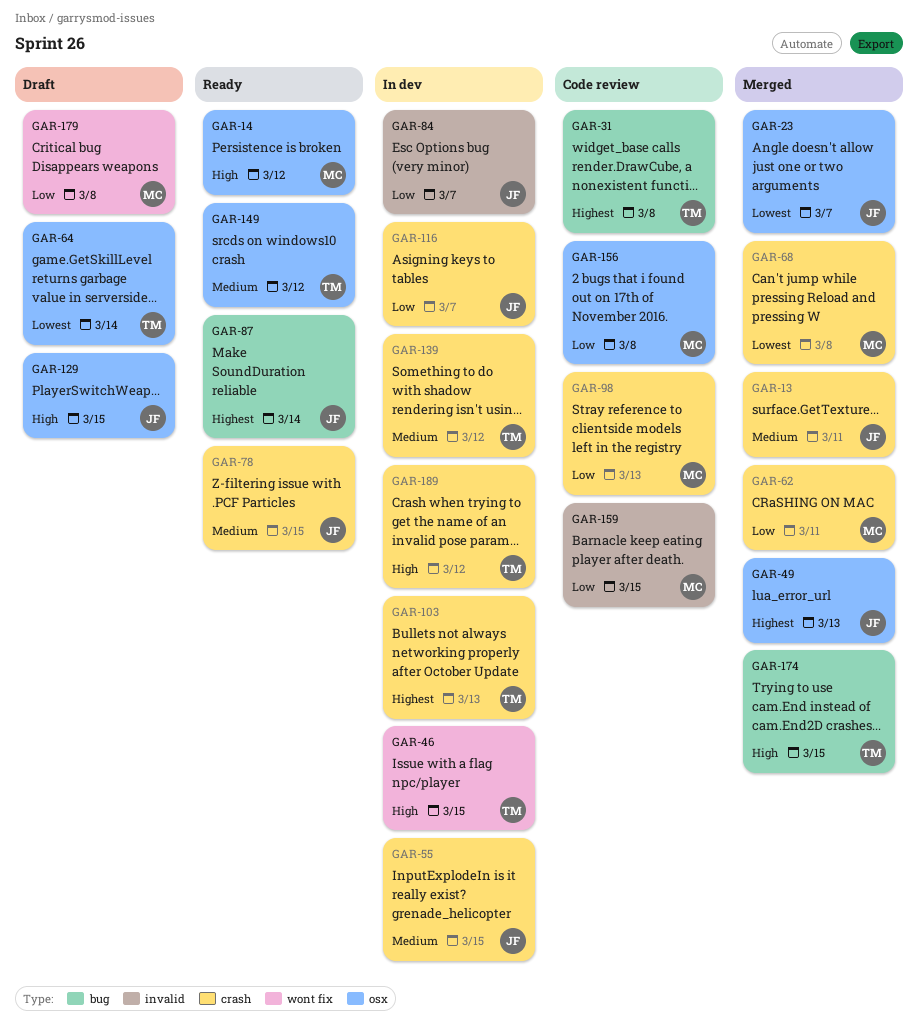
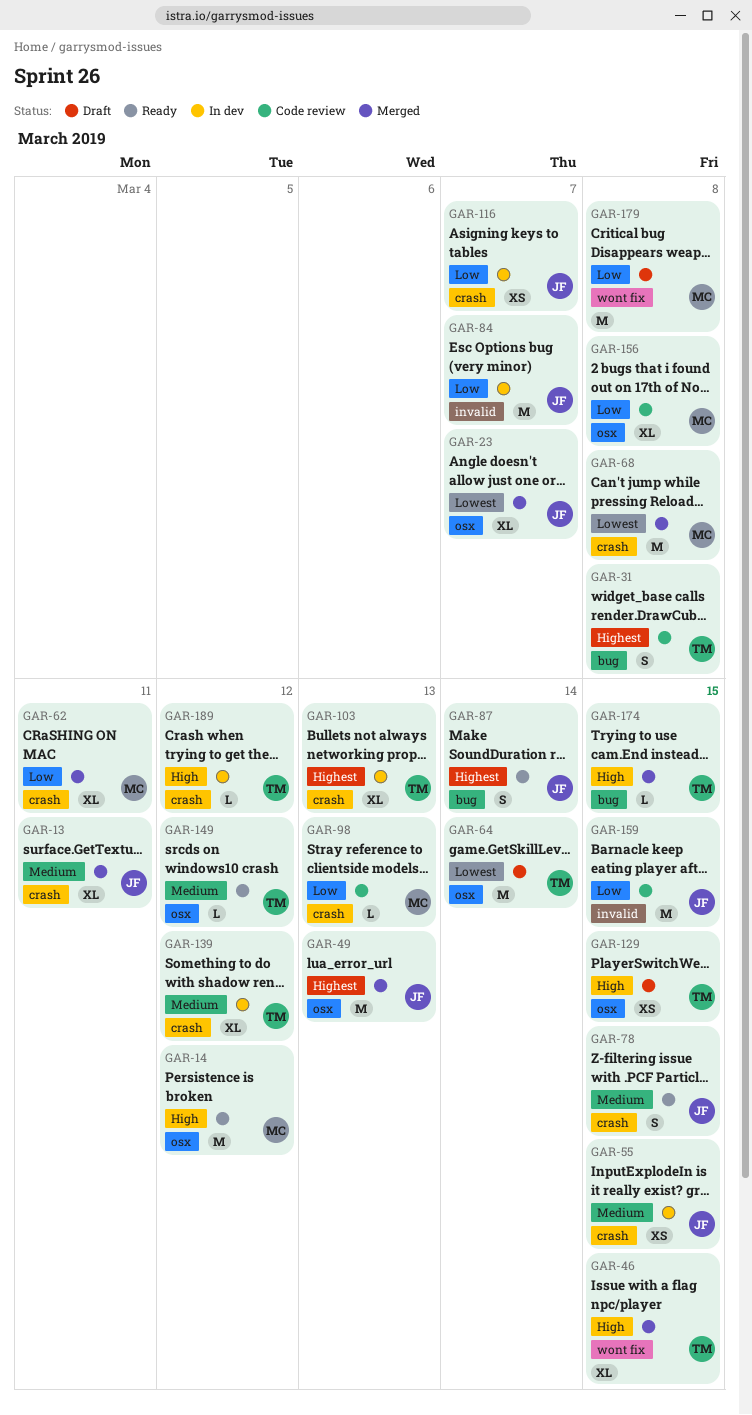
GAR-46, status: In dev -> Merged
GAR-129, owner: JF -> TM
GAR-159, owner: MC -> JF

